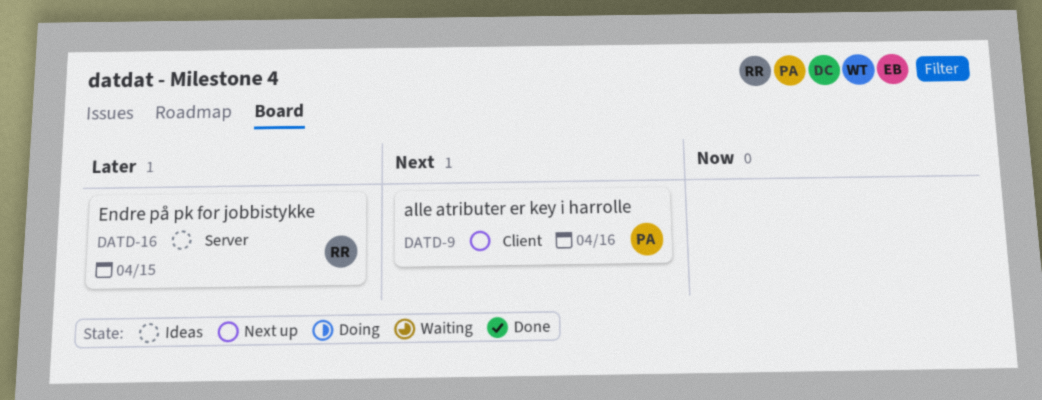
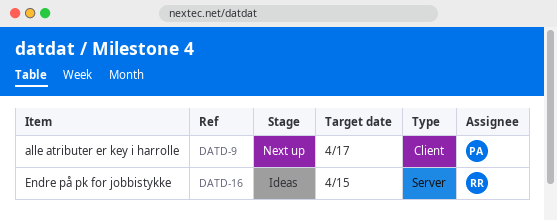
DATD-9, due: Apr 16 -> Apr 17

